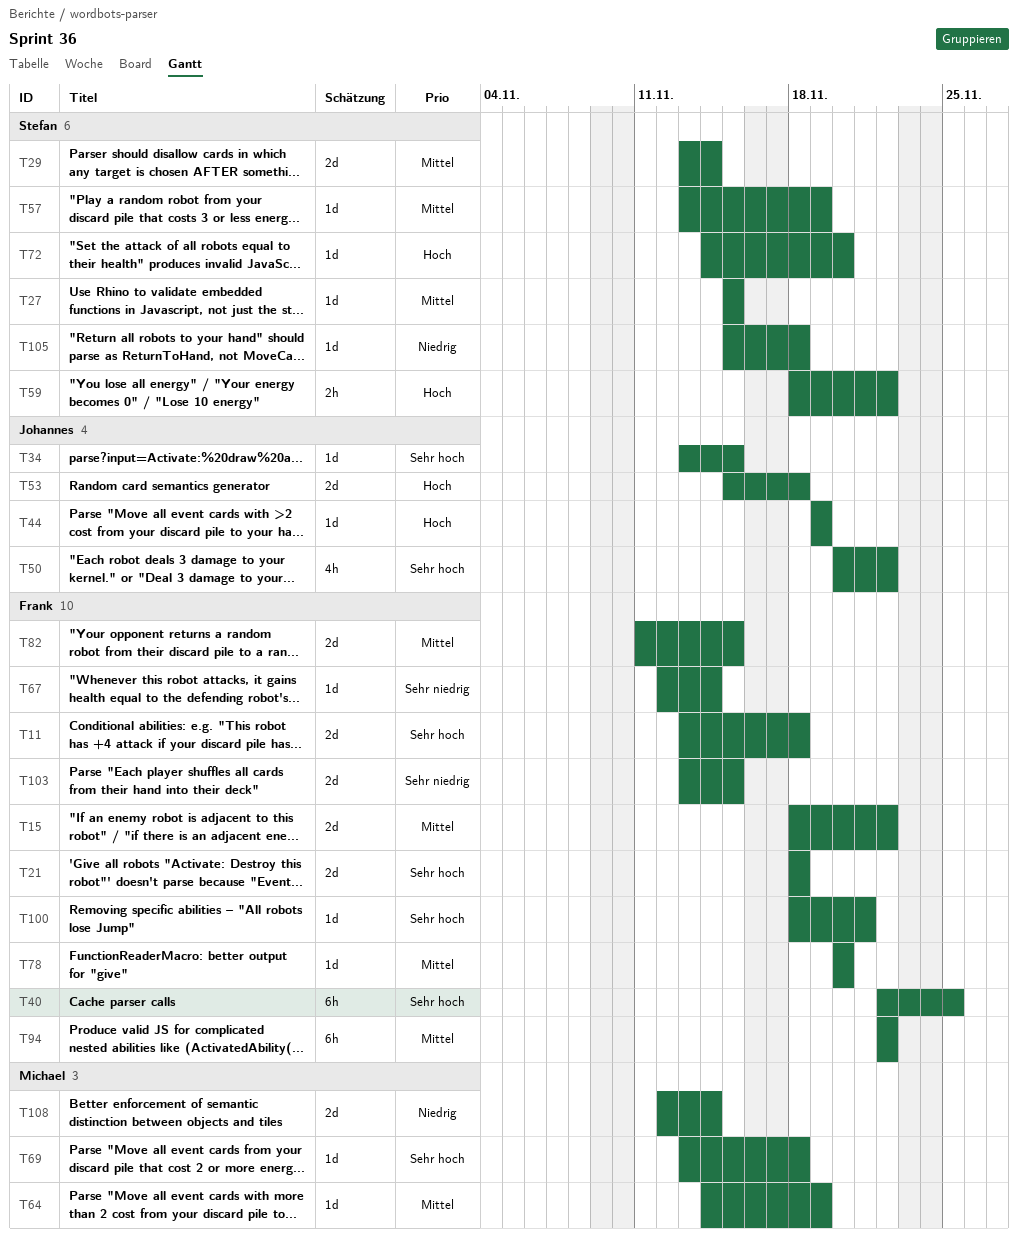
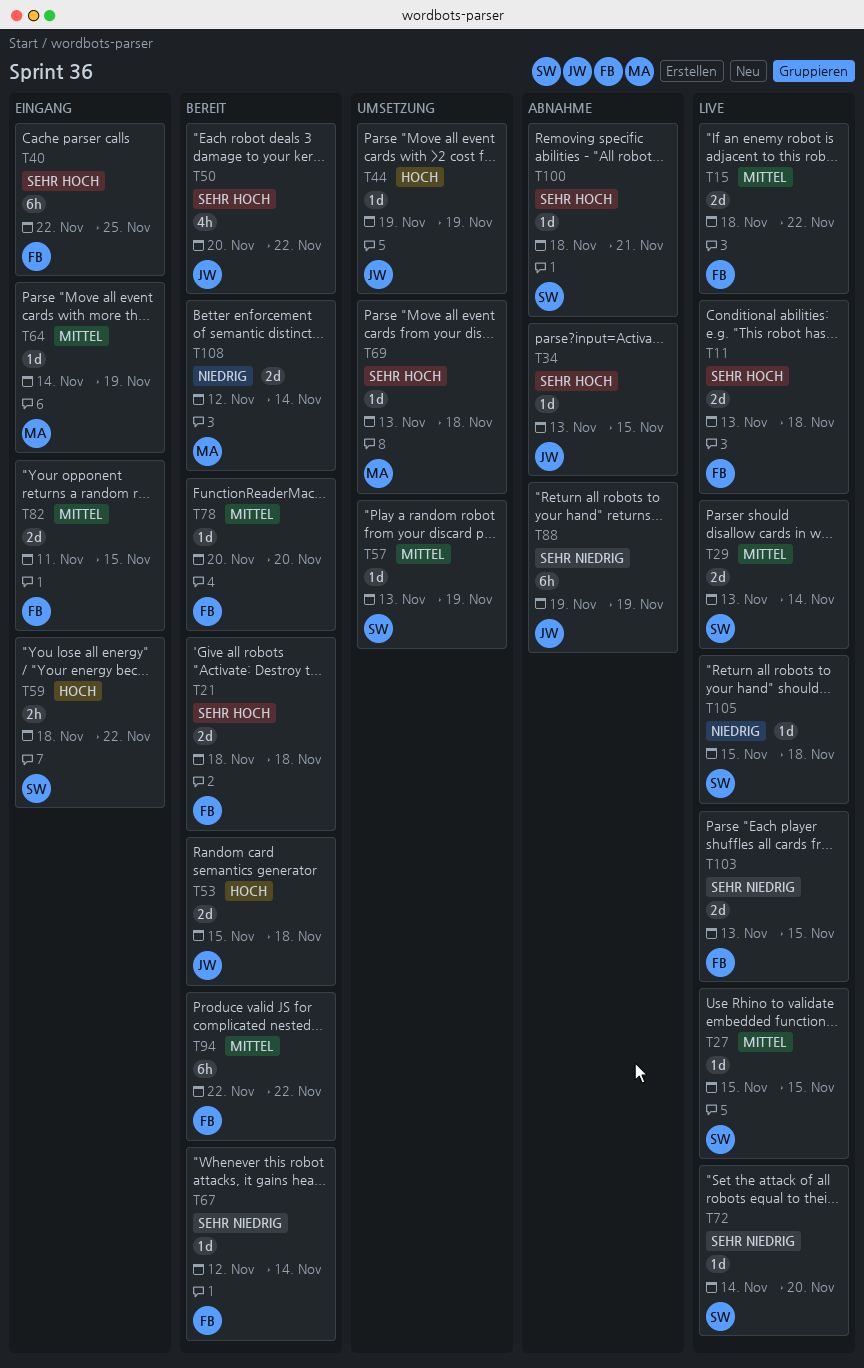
T72, priority: Hoch -> Sehr niedrig
T88: none -> present
T100, owner: Frank -> Stefan

